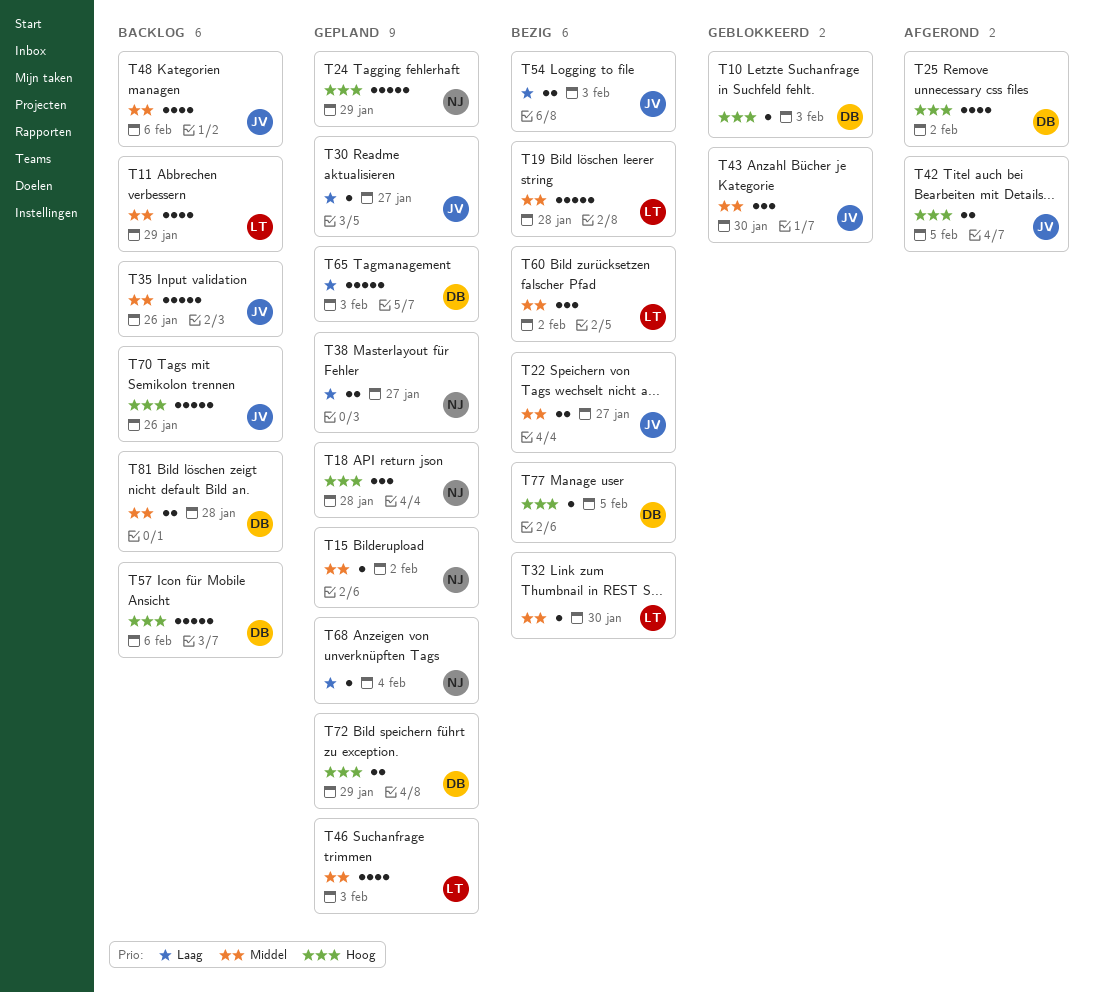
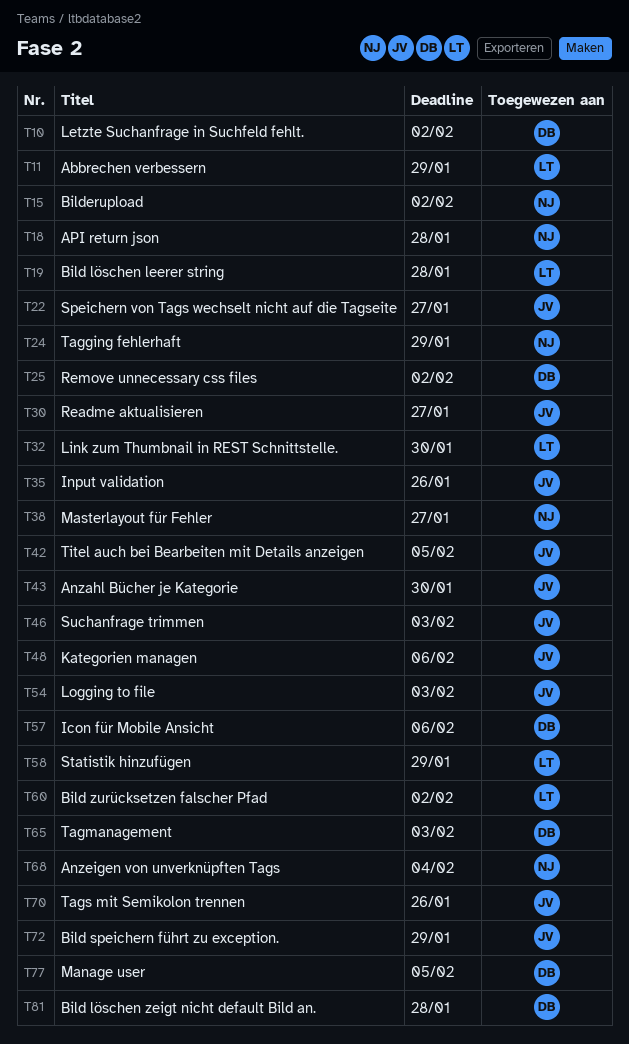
T10, due: Feb 3 -> Feb 2
T46, owner: LT -> JV
T58: none -> present
T72, owner: DB -> JV

